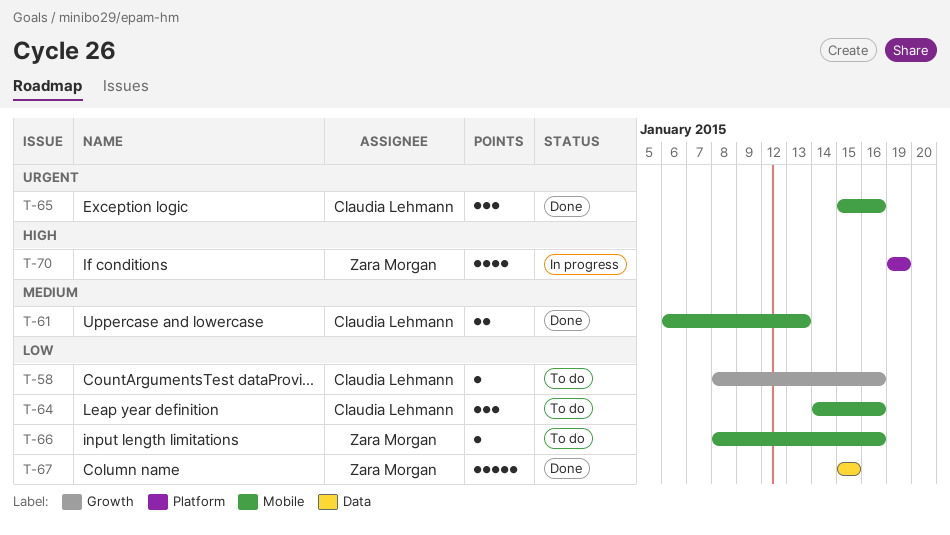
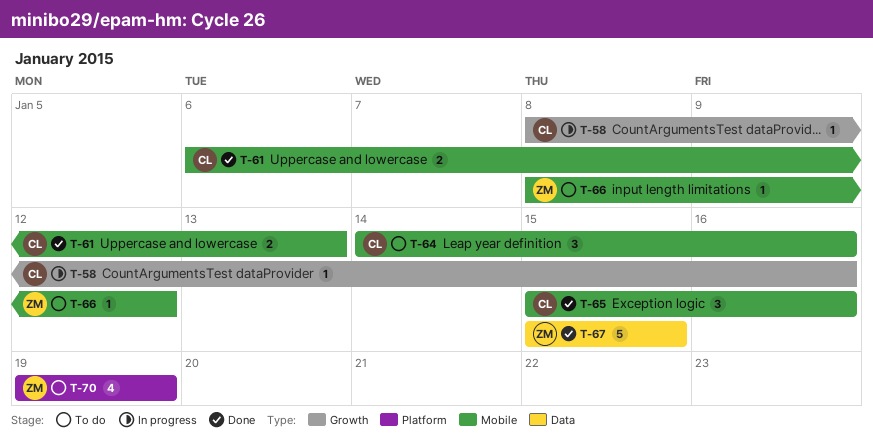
T-58, status: To do -> In progress
T-66, due: Jan 16 -> Jan 12
T-70, status: In progress -> To do

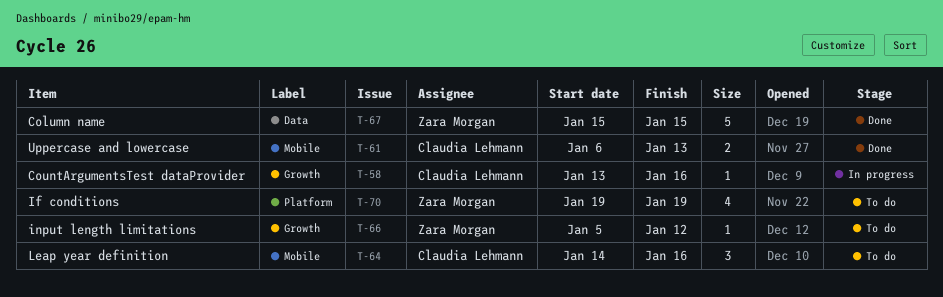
T-58, start: Jan 8 -> Jan 13
T-65: present -> none
T-66, label: Mobile -> Growth
T-66, start: Jan 8 -> Jan 5

